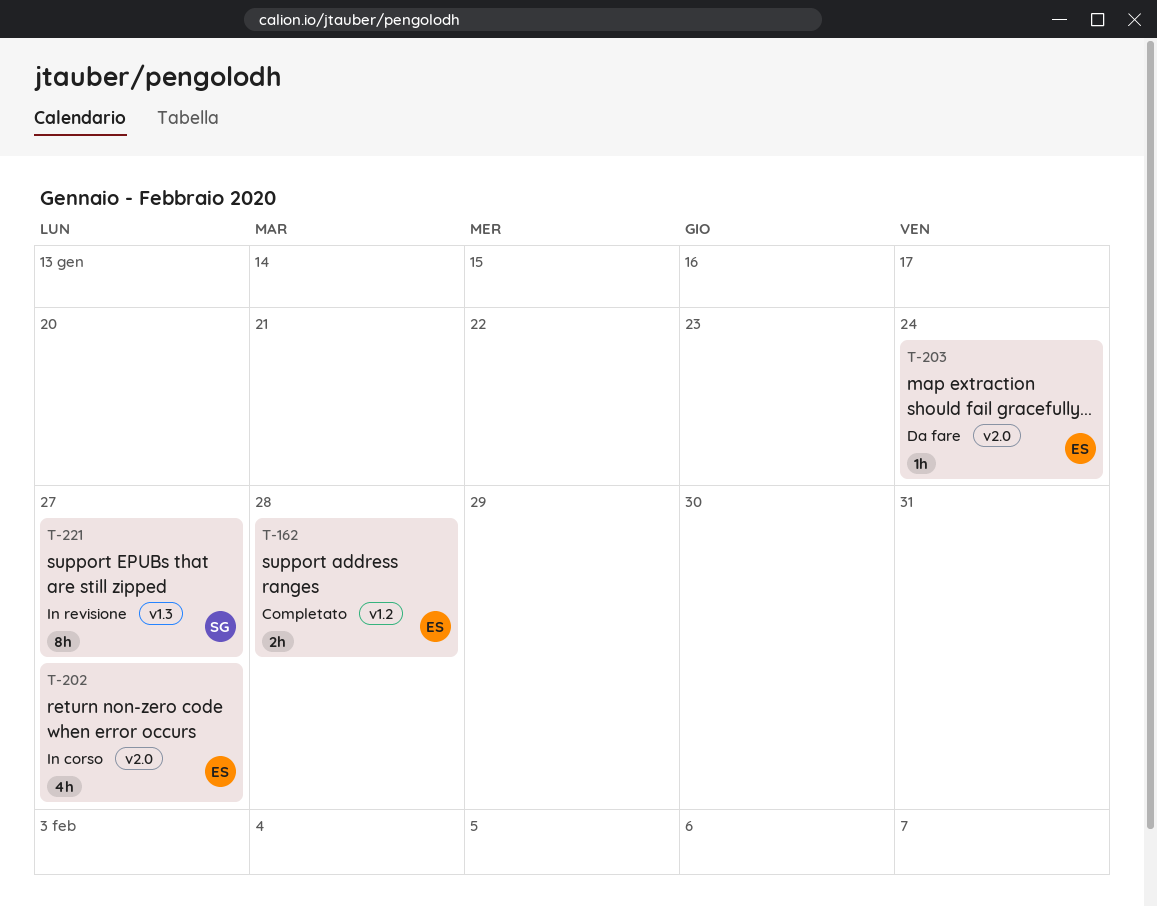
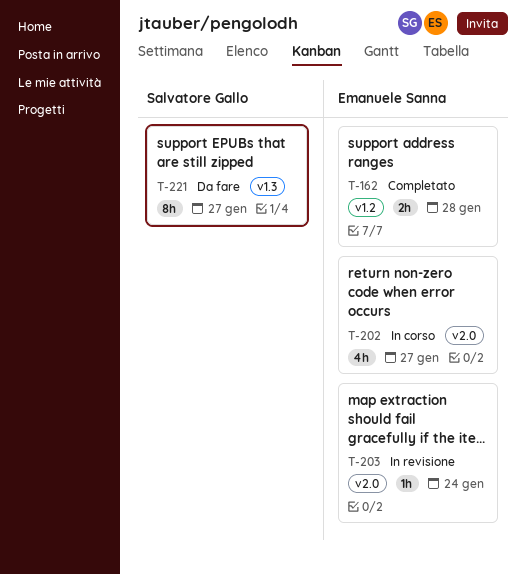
T-203, status: Da fare -> In revisione
T-221, status: In revisione -> Da fare

